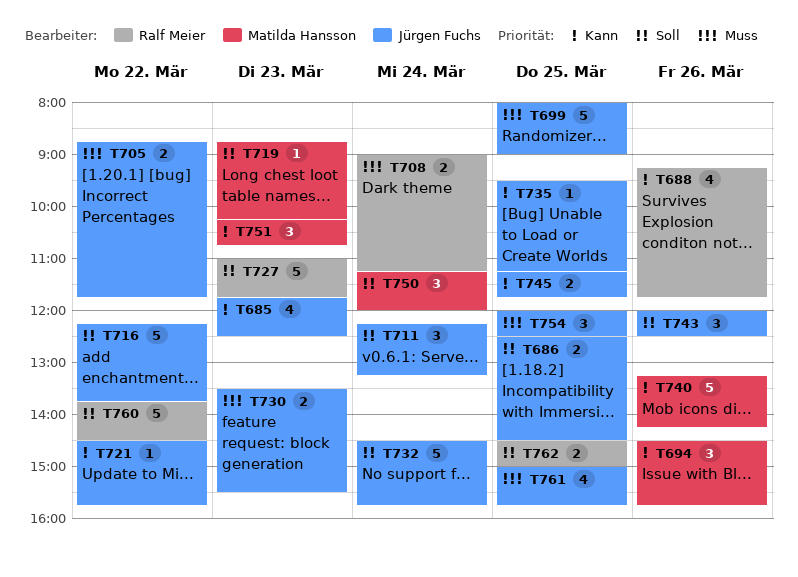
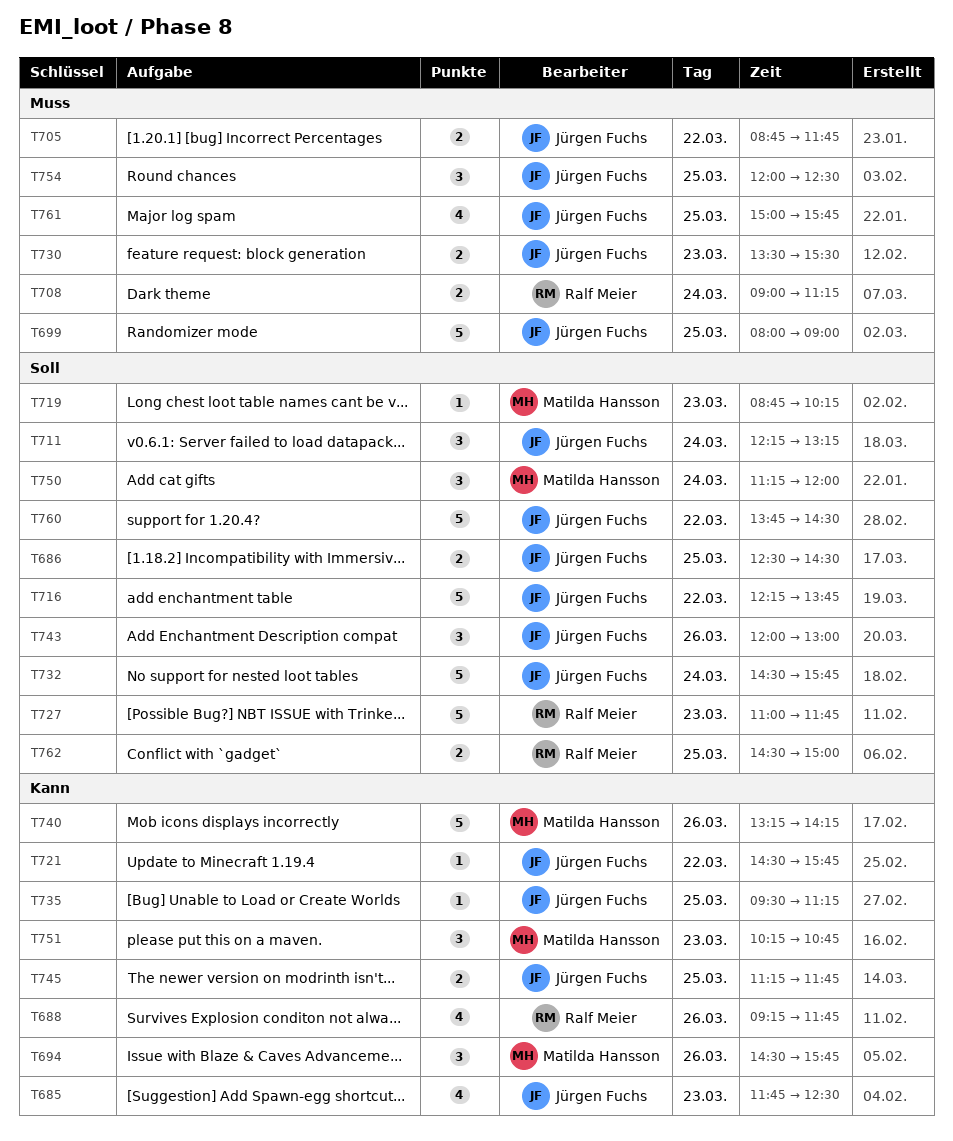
T743, ends: 12:30 -> 13:00
T760, owner: Ralf Meier -> Jürgen Fuchs

